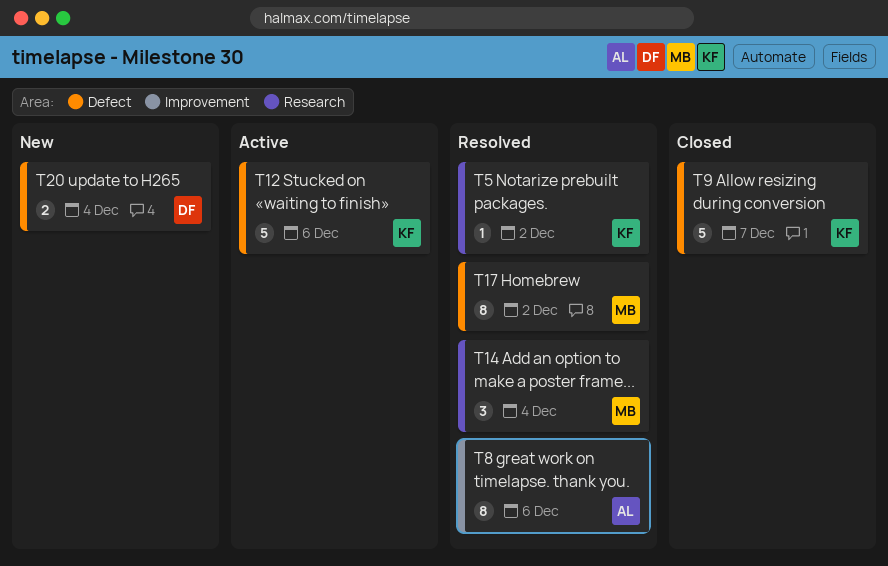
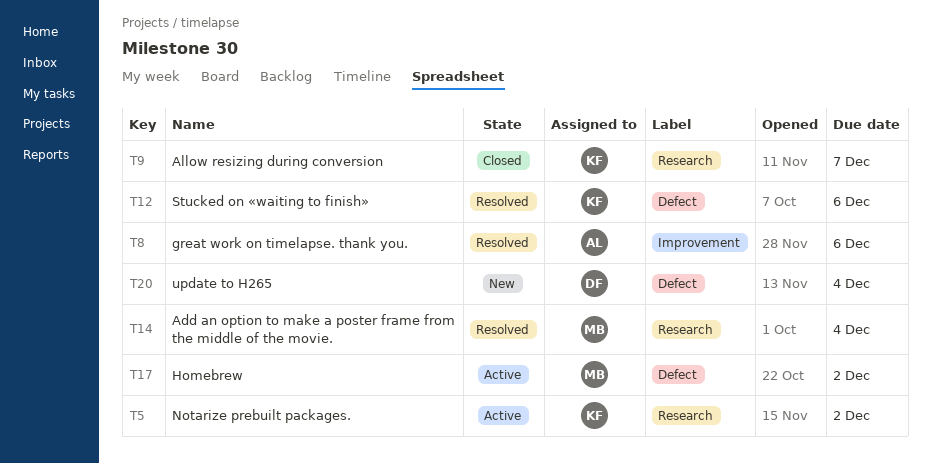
T5, status: Resolved -> Active
T9, label: Defect -> Research
T12, status: Active -> Resolved
T17, status: Resolved -> Active

